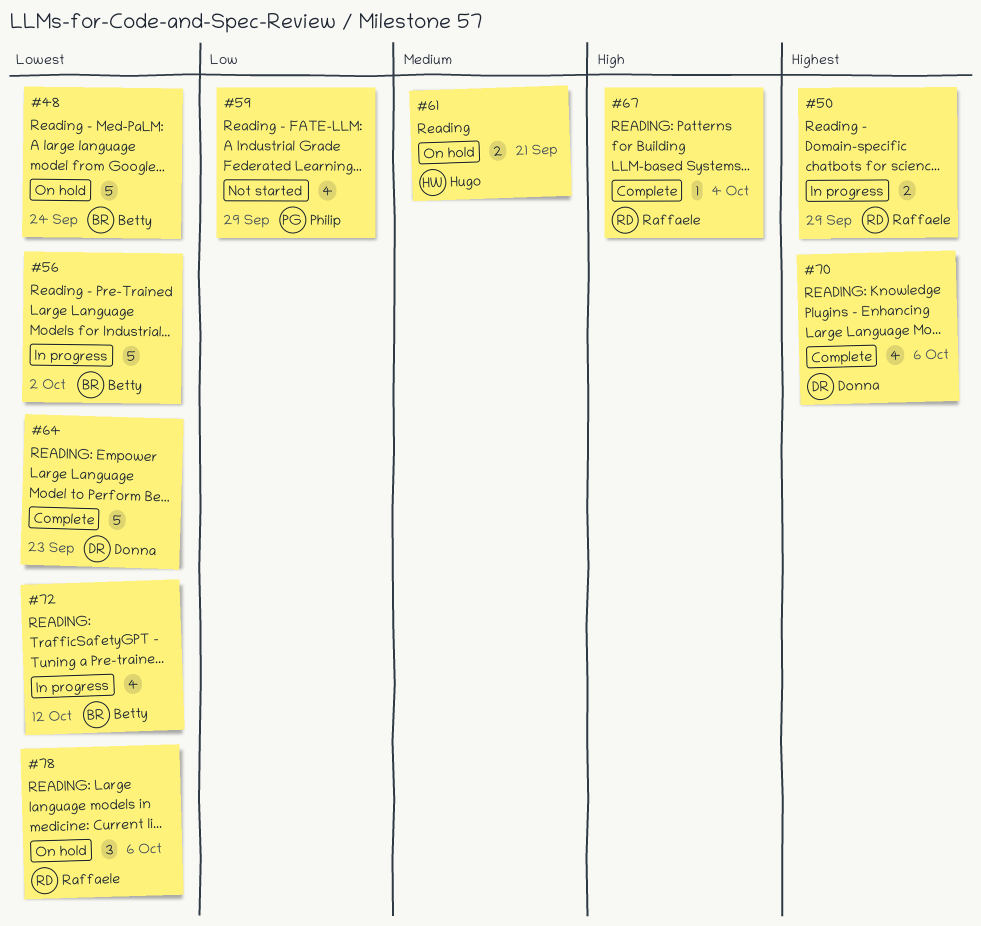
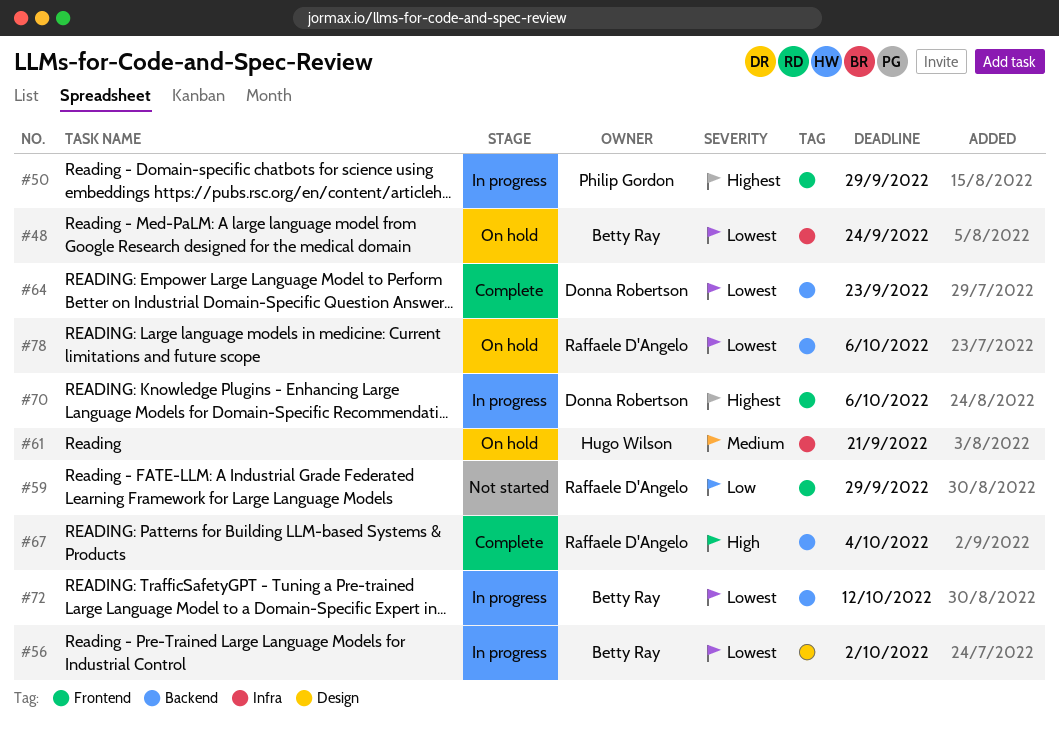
#50, owner: Raffaele D'Angelo -> Philip Gordon
#59, owner: Philip Gordon -> Raffaele D'Angelo
#70, status: Complete -> In progress

